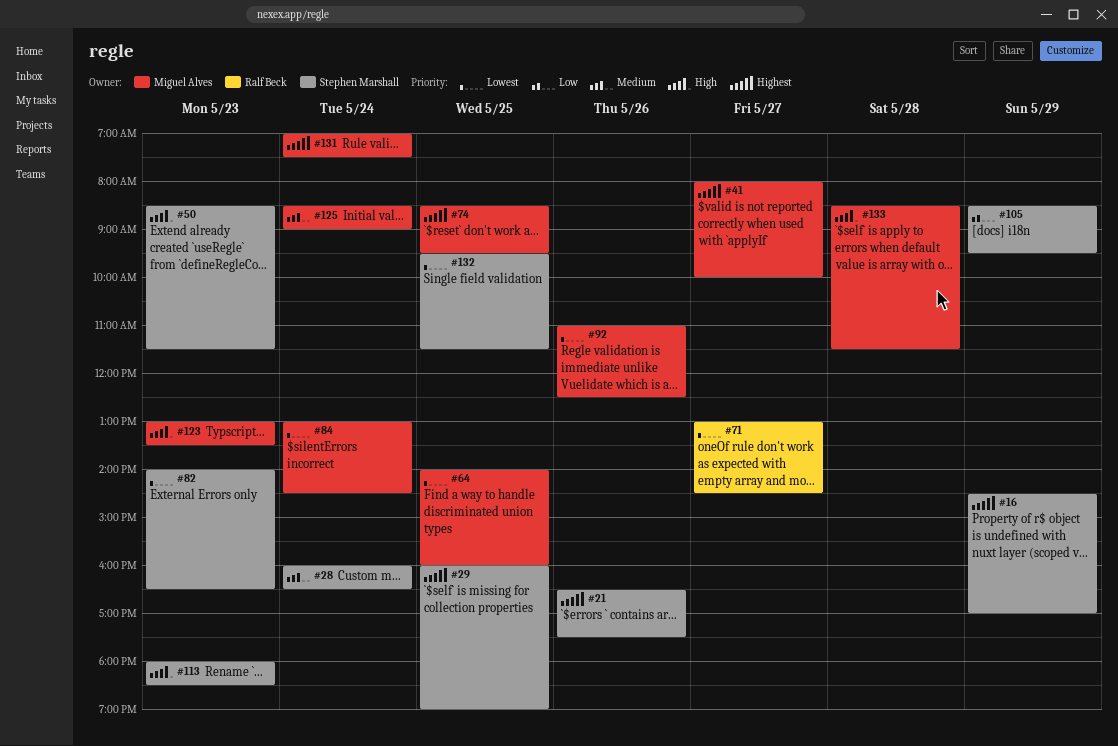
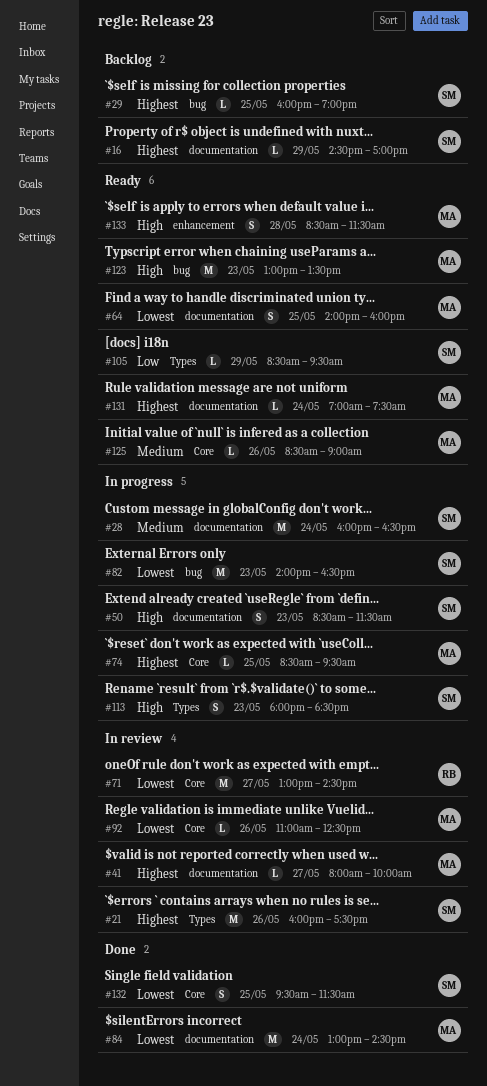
#21, begins: 16:30 -> 16:00
#125, day: May 24 -> May 26

